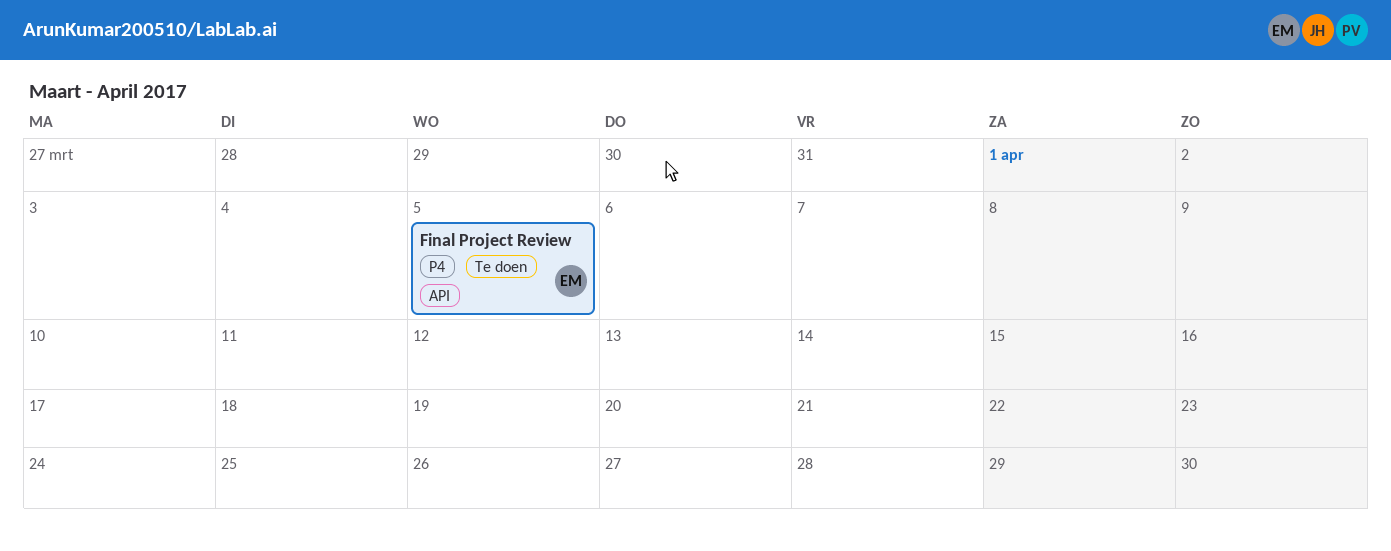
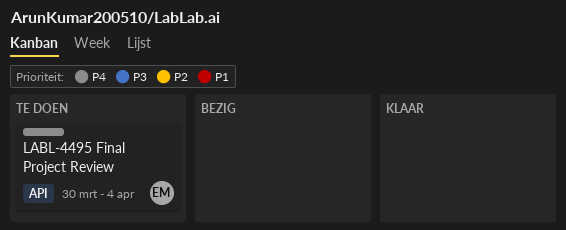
Final Project Review, due: Apr 5 -> Apr 4

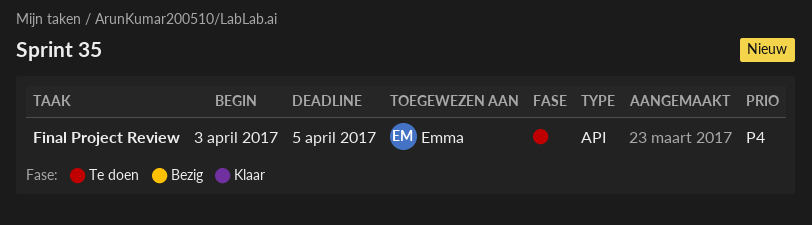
Final Project Review, start: Mar 30 -> Apr 3
Final Project Review, due: Apr 4 -> Apr 5

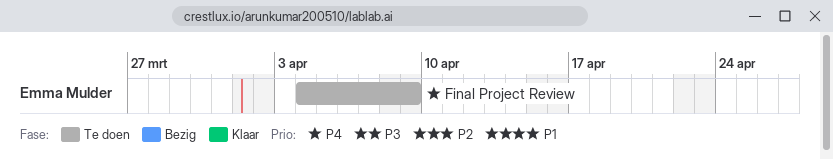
Final Project Review, start: Apr 3 -> Apr 4
Final Project Review, due: Apr 5 -> Apr 9

